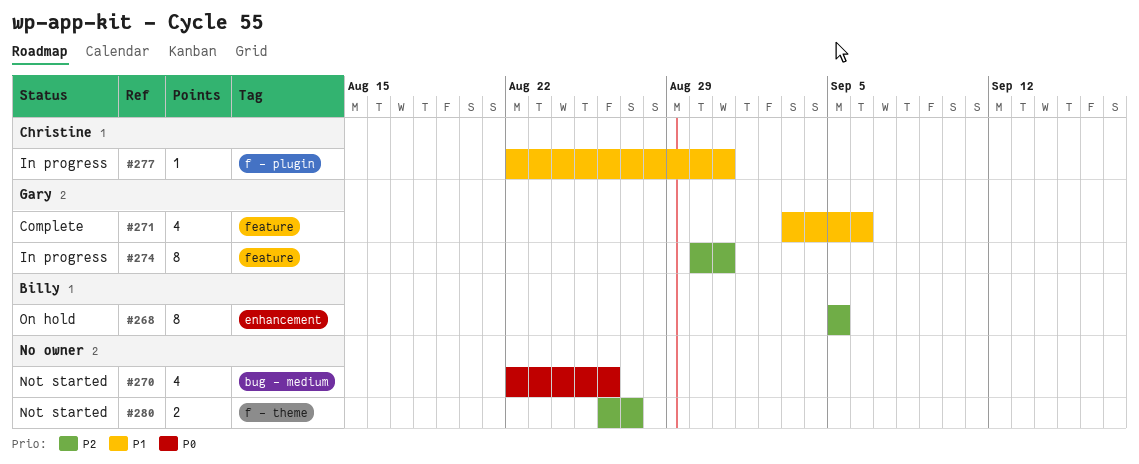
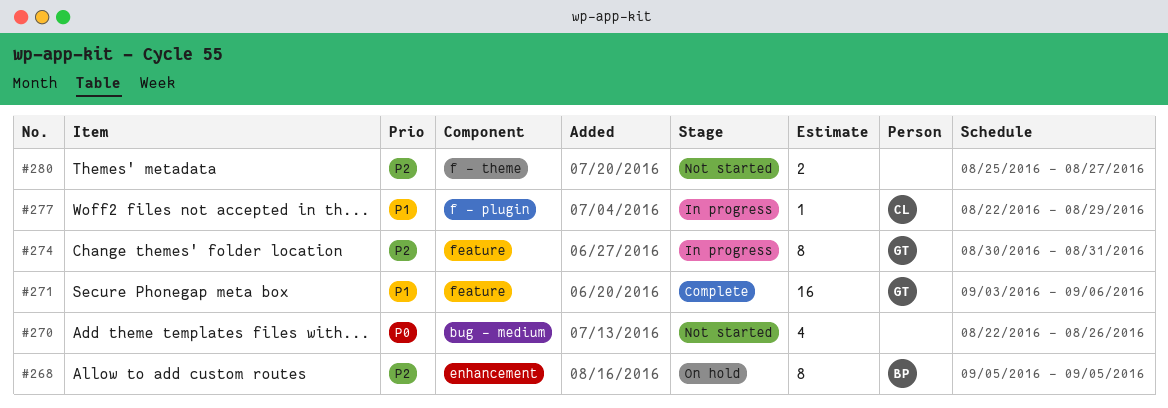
#271, estimate: 4 -> 16
#277, due: Aug 31 -> Aug 29
#280, start: Aug 26 -> Aug 25

